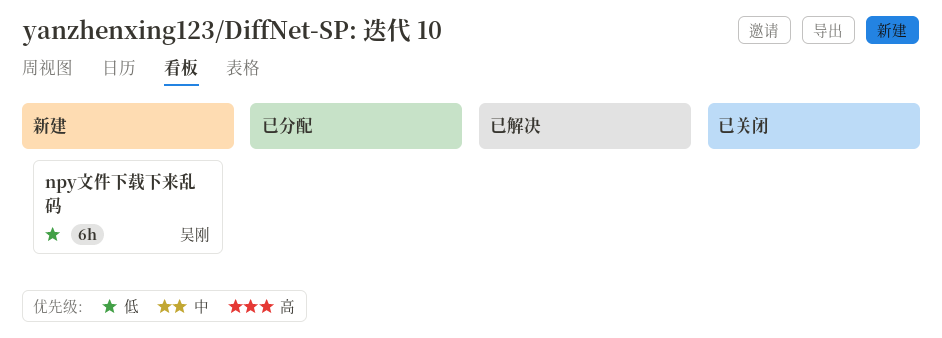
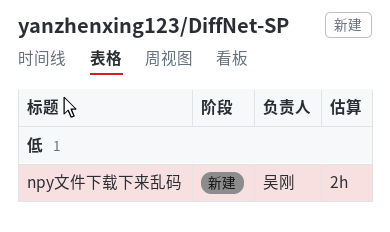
npy文件下载下来乱码, estimate: 6h -> 2h

